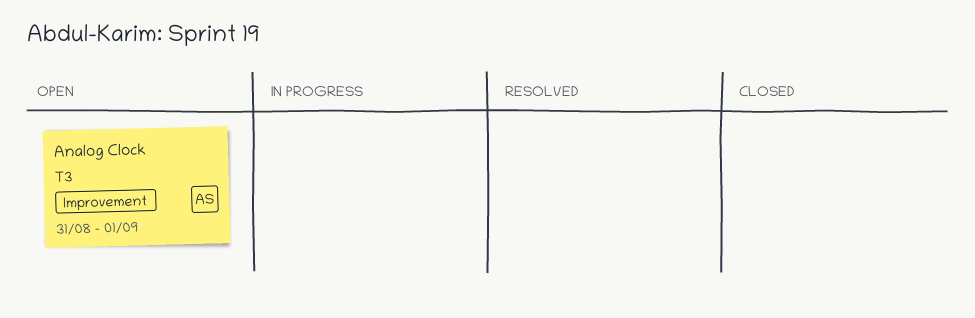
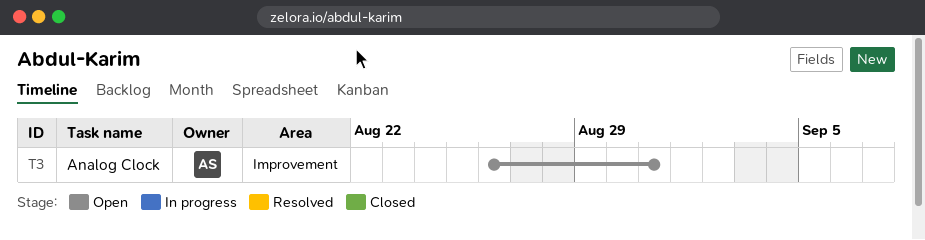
T3, start: Aug 31 -> Aug 26
T3, due: Sep 1 -> Aug 31

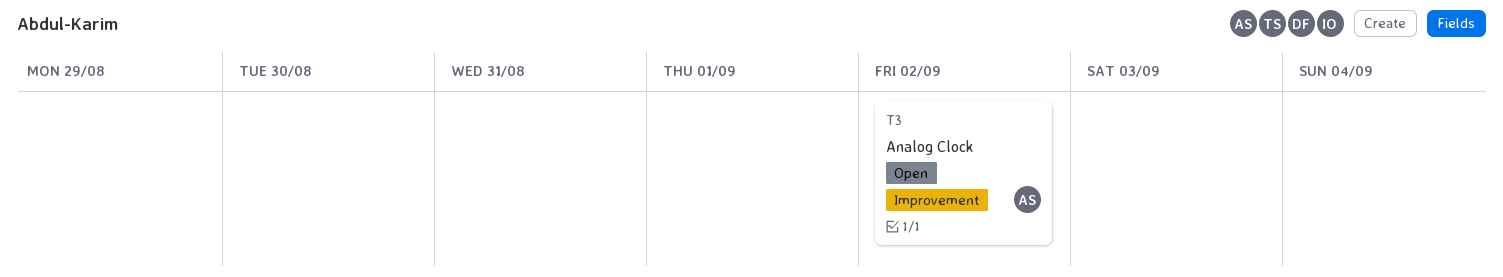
T3, due: Aug 31 -> Sep 2

